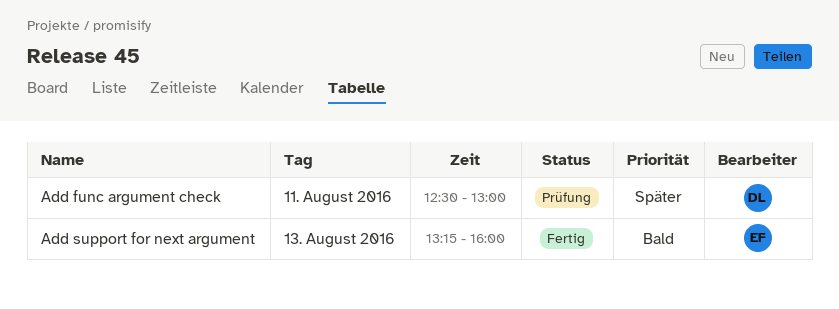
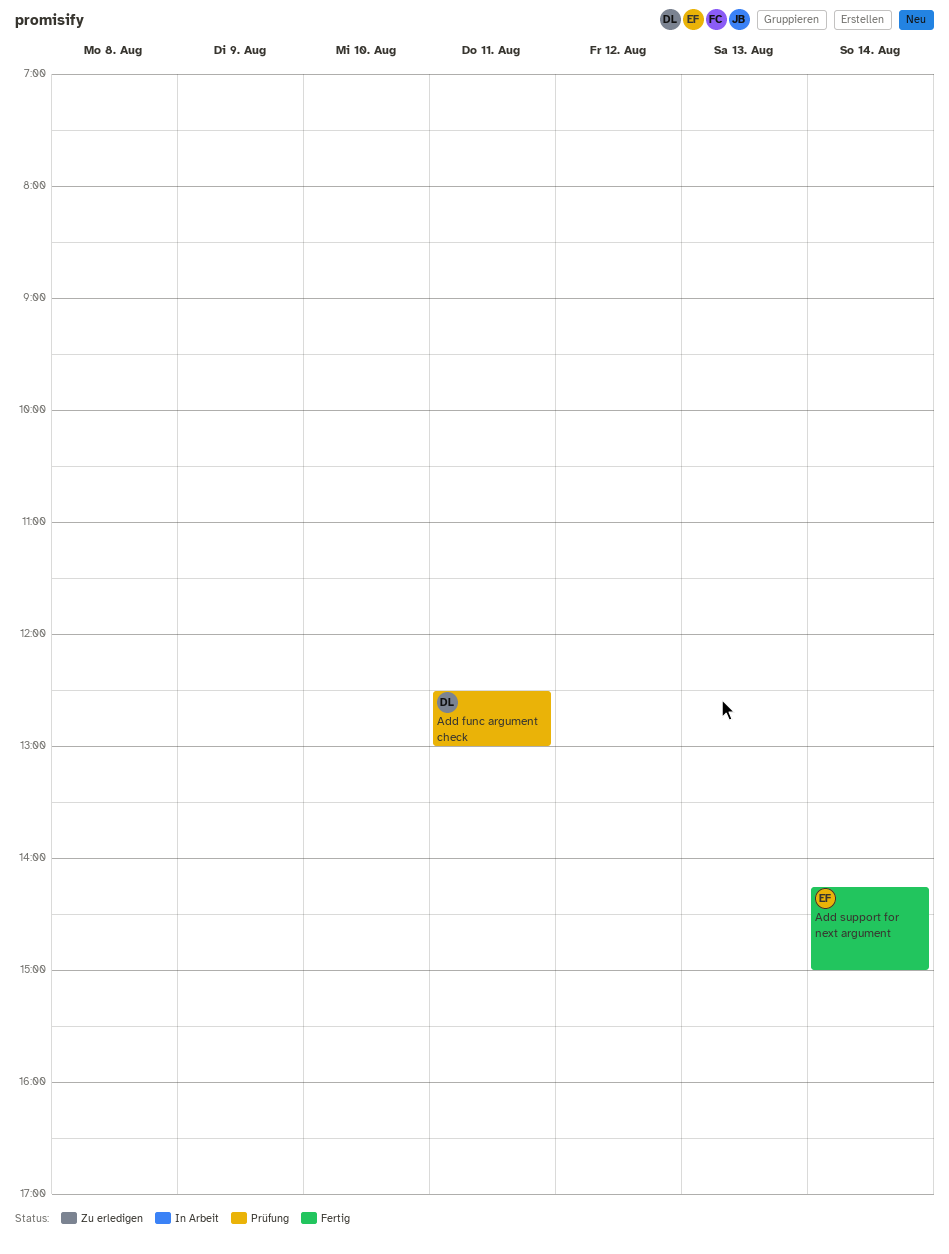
Add support for next argument, day: Aug 13 -> Aug 14
Add support for next argument, begins: 13:15 -> 14:15
Add support for next argument, ends: 16:00 -> 15:00

